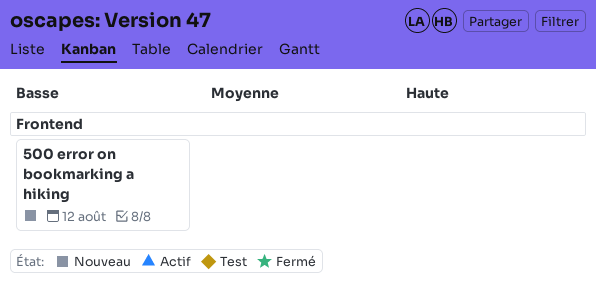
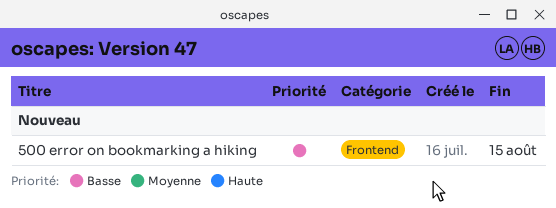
500 error on bookmarking a hiking, due: Aug 12 -> Aug 15

